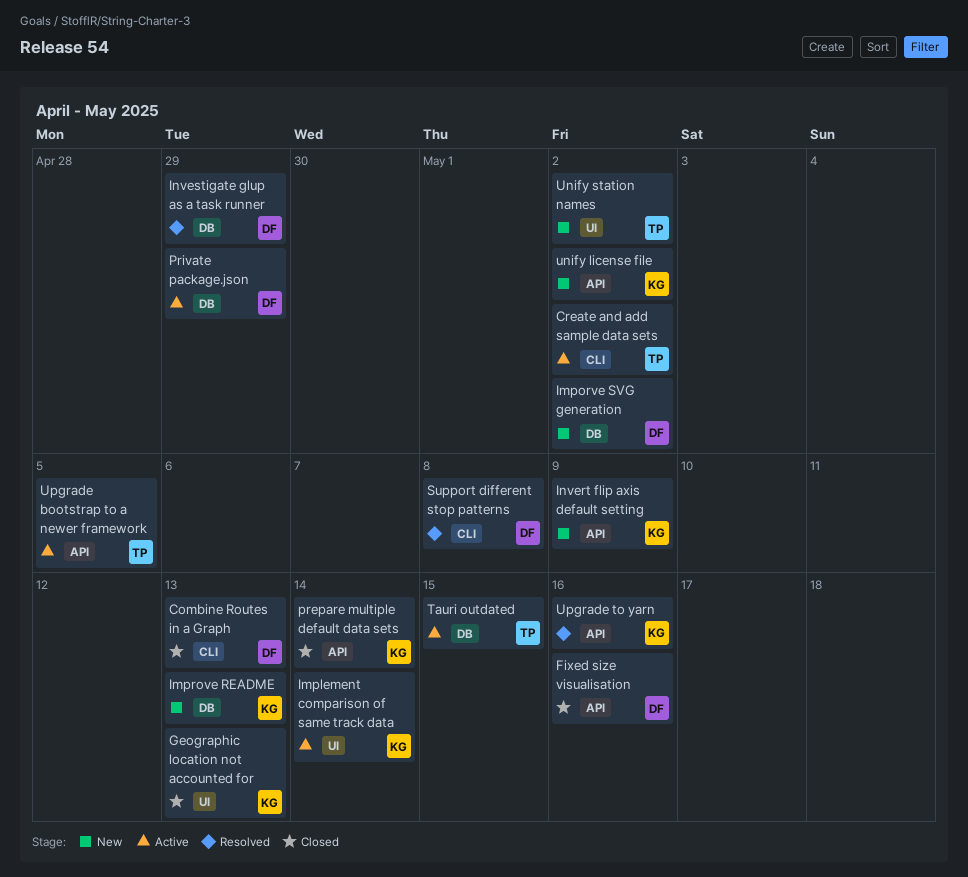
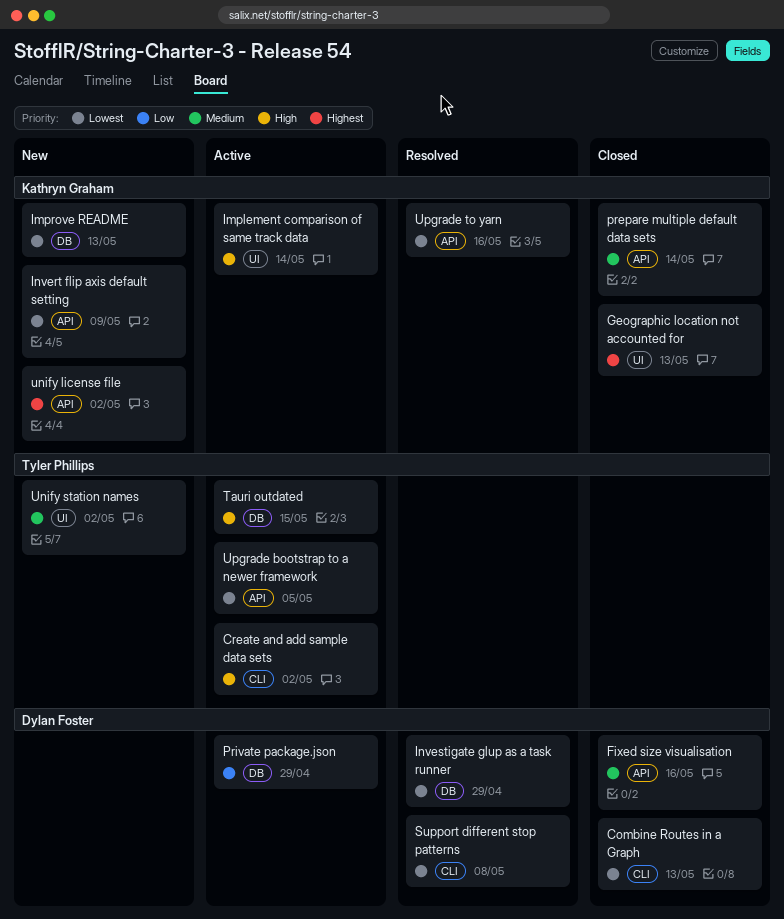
Imporve SVG generation: present -> none

